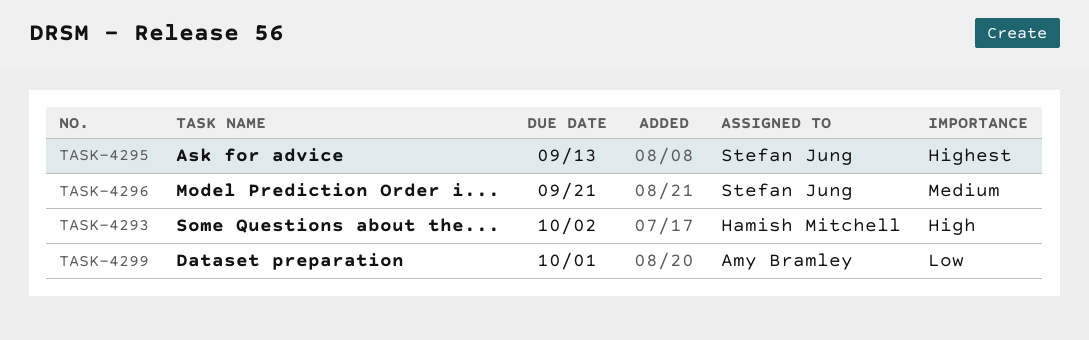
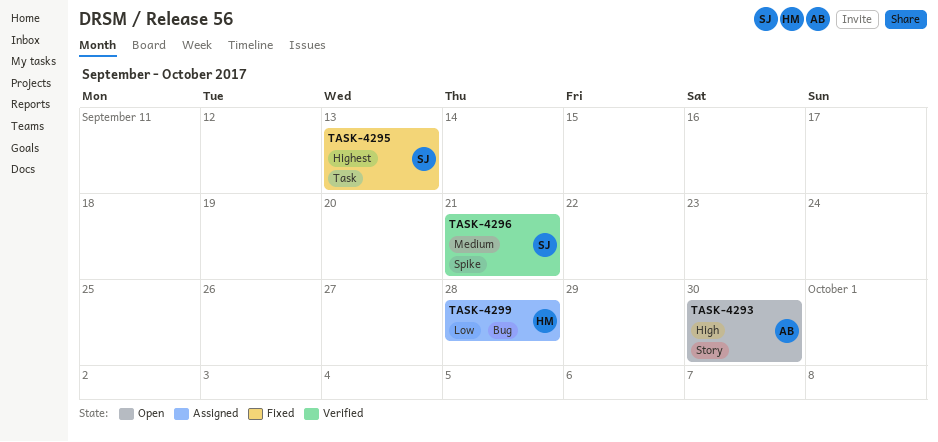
TASK-4293, owner: Hamish Mitchell -> Amy Bramley
TASK-4293, due: Oct 2 -> Sep 30
TASK-4299, owner: Amy Bramley -> Hamish Mitchell
TASK-4299, due: Oct 1 -> Sep 28

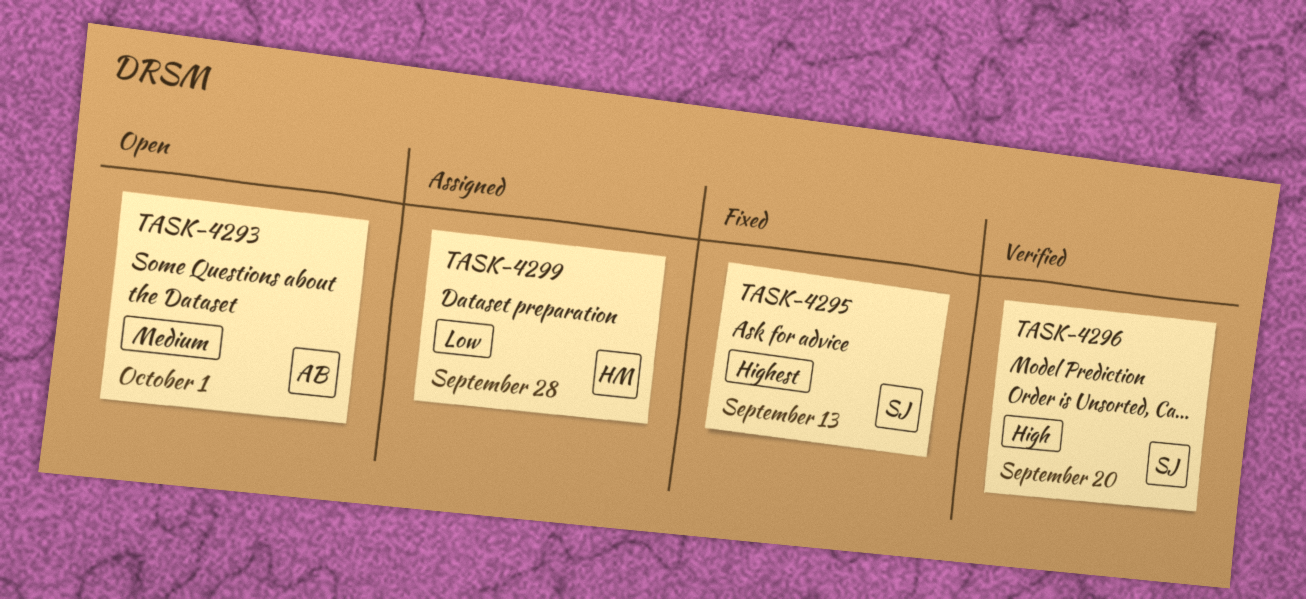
TASK-4293, priority: High -> Medium
TASK-4293, due: Sep 30 -> Oct 1
TASK-4296, priority: Medium -> High
TASK-4296, due: Sep 21 -> Sep 20

